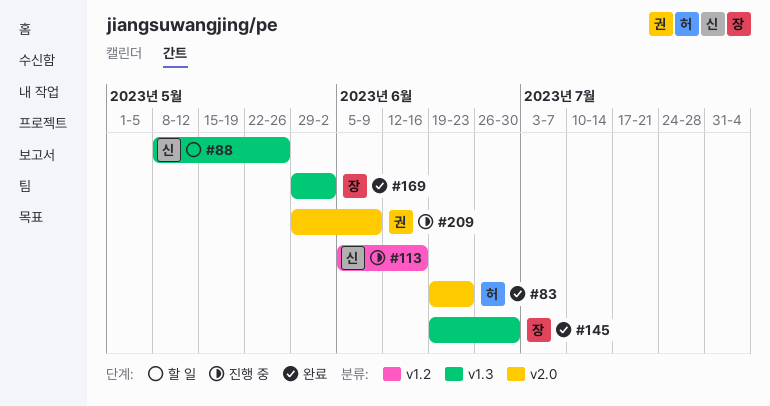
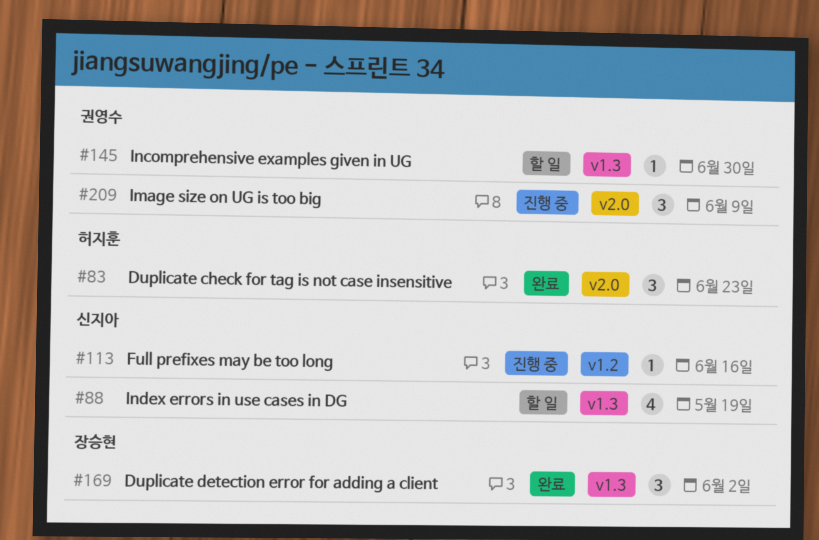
#88, due: May 26 -> May 19
#145, status: 완료 -> 할 일
#145, owner: 장승현 -> 권영수

